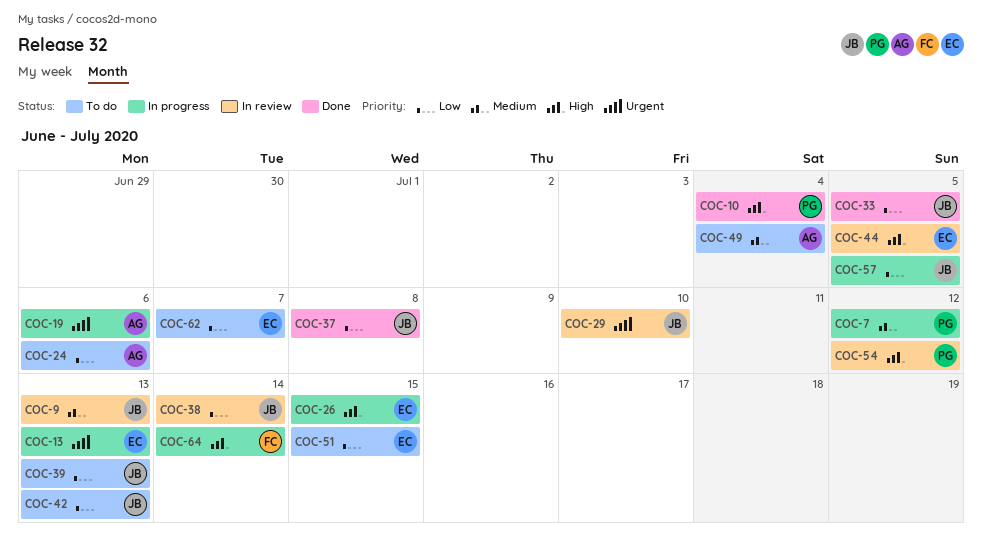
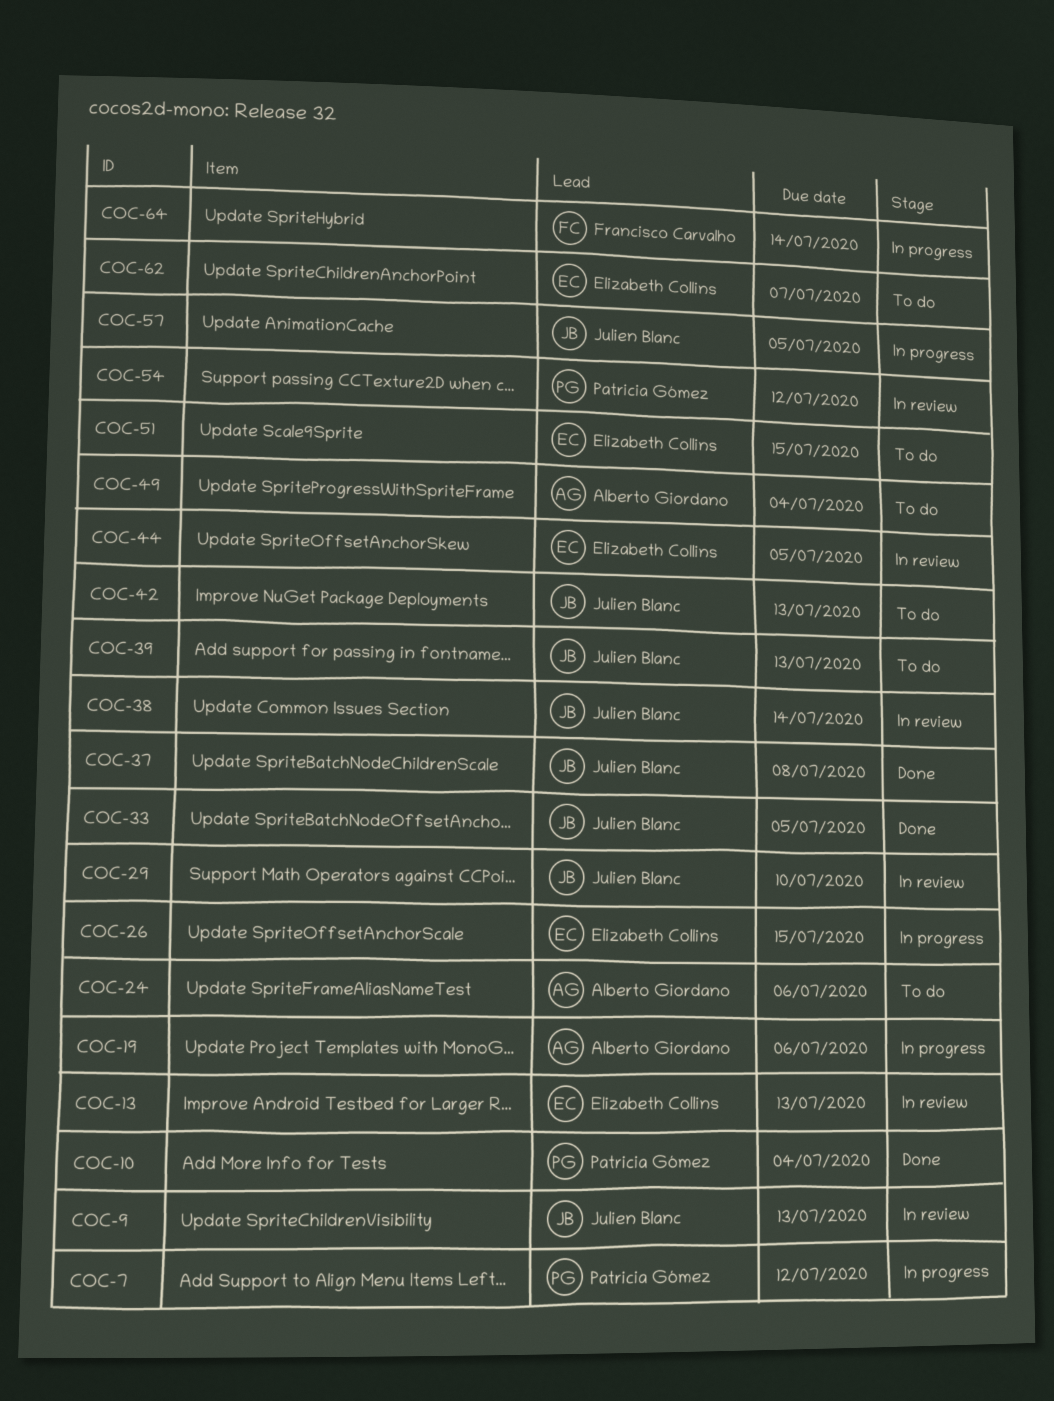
COC-13, status: In progress -> In review

